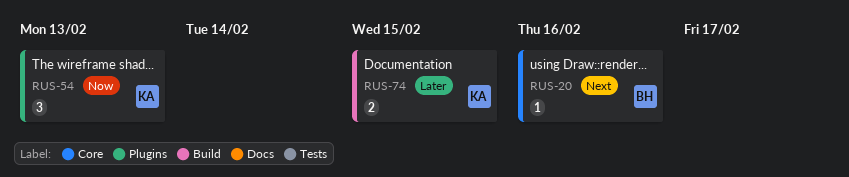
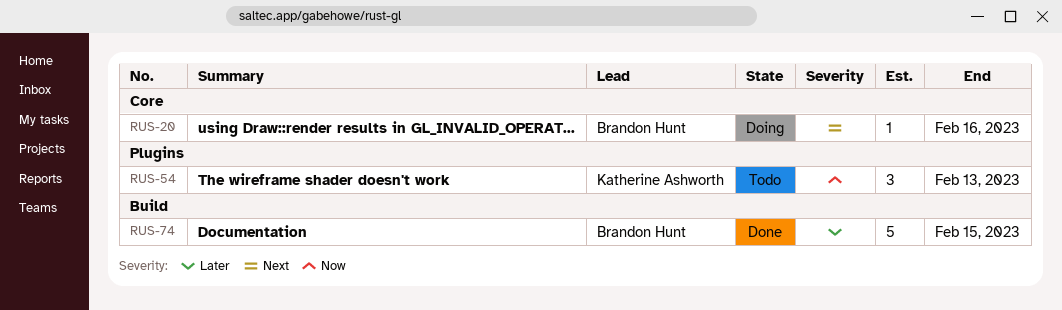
RUS-74, owner: Katherine Ashworth -> Brandon Hunt
RUS-74, estimate: 2 -> 5

